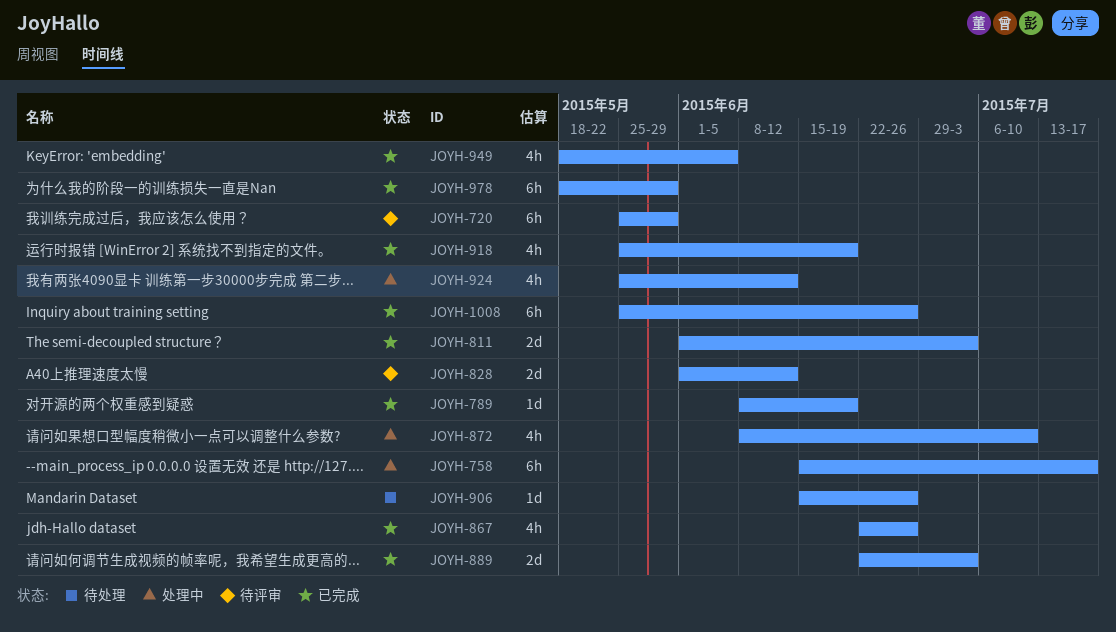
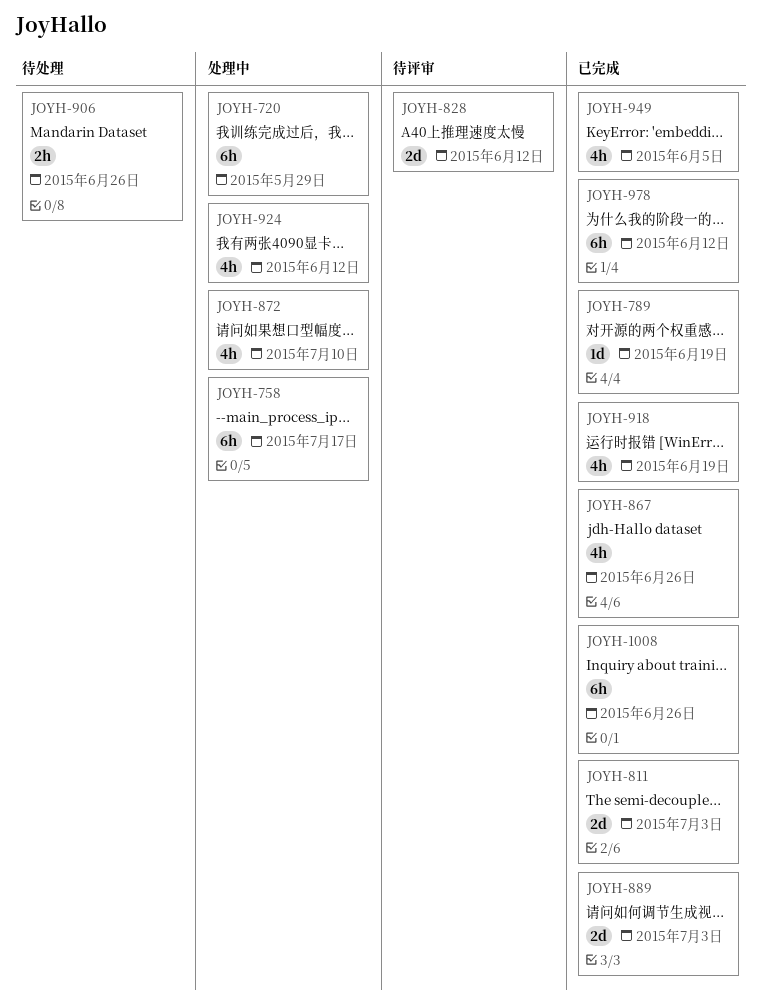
JOYH-720, status: 待评审 -> 处理中
JOYH-906, estimate: 1d -> 2h
JOYH-978, due: May 29 -> Jun 12

